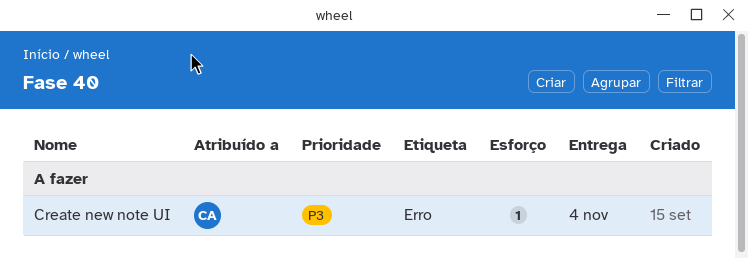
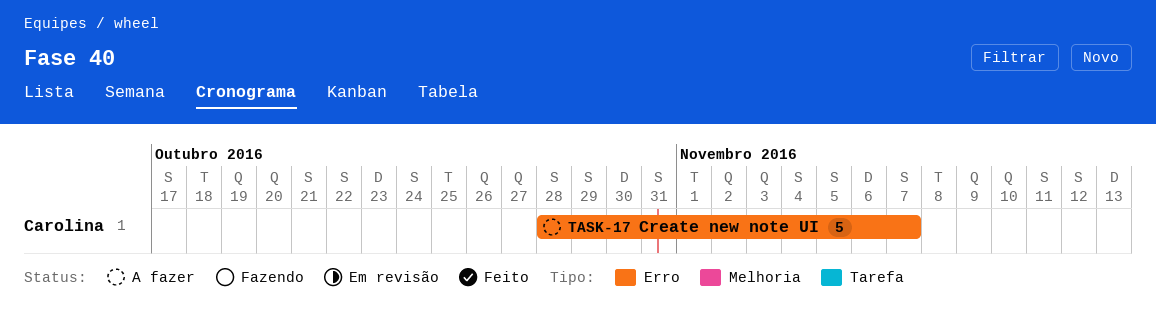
Create new note UI, estimate: 1 -> 5
Create new note UI, due: Nov 4 -> Nov 7

